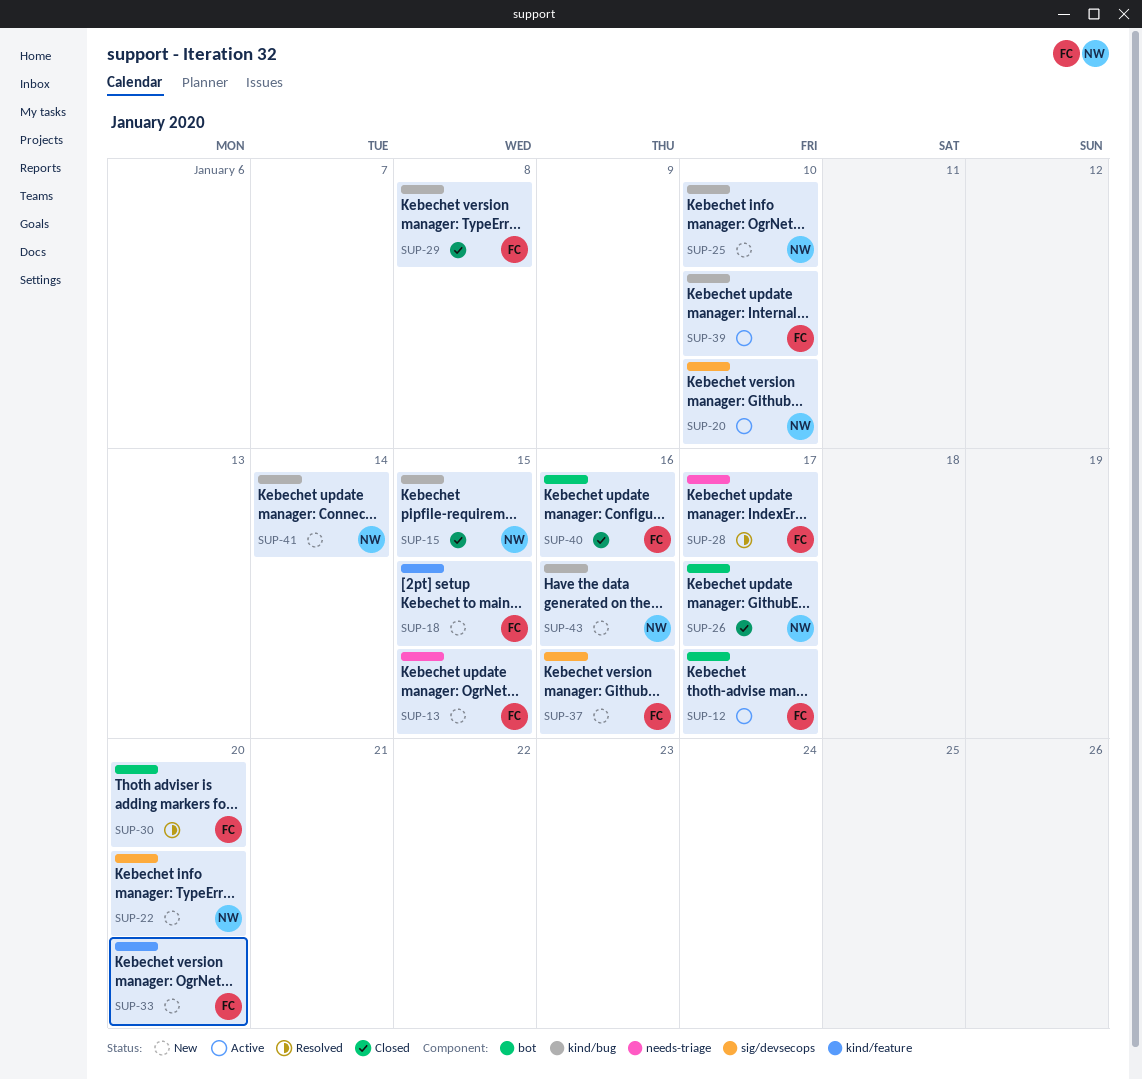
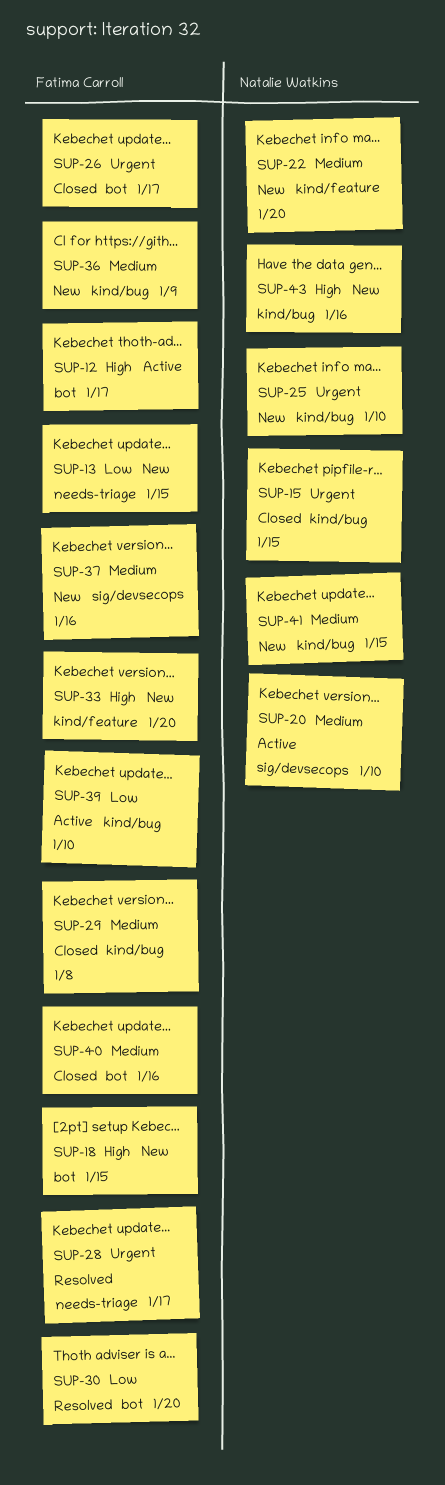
SUP-18, label: kind/feature -> bot
SUP-22, label: sig/devsecops -> kind/feature
SUP-26, owner: Natalie Watkins -> Fatima Carroll
SUP-36: none -> present
SUP-41, due: Jan 14 -> Jan 15

